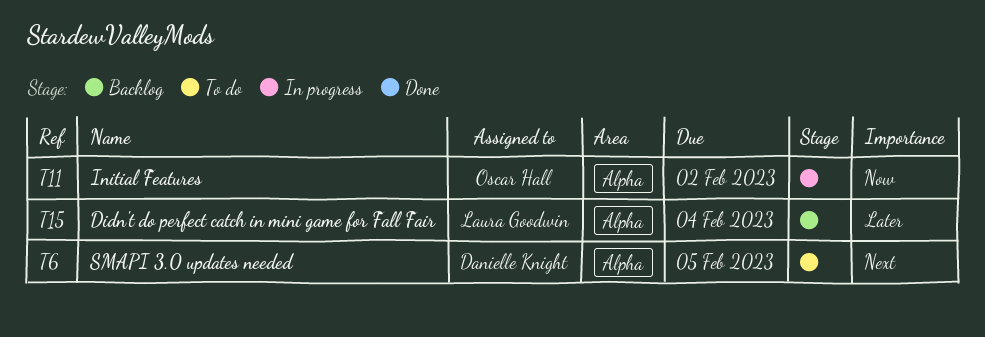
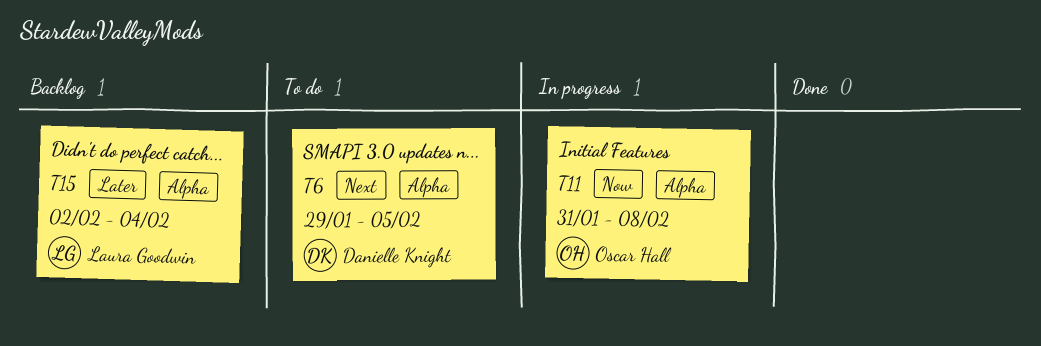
T11, due: Feb 2 -> Feb 8

